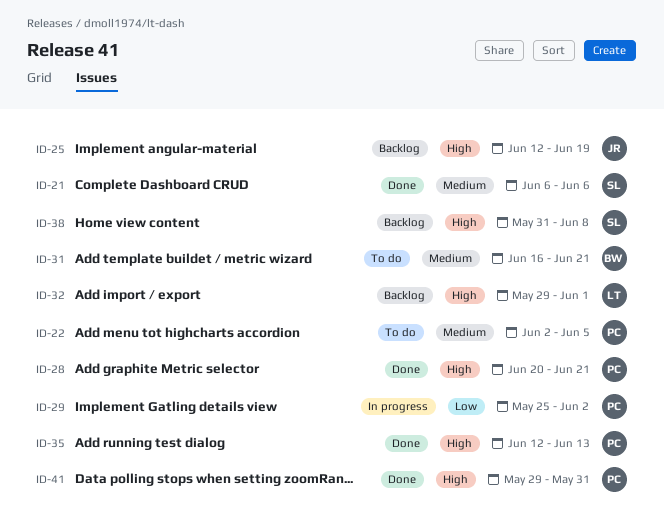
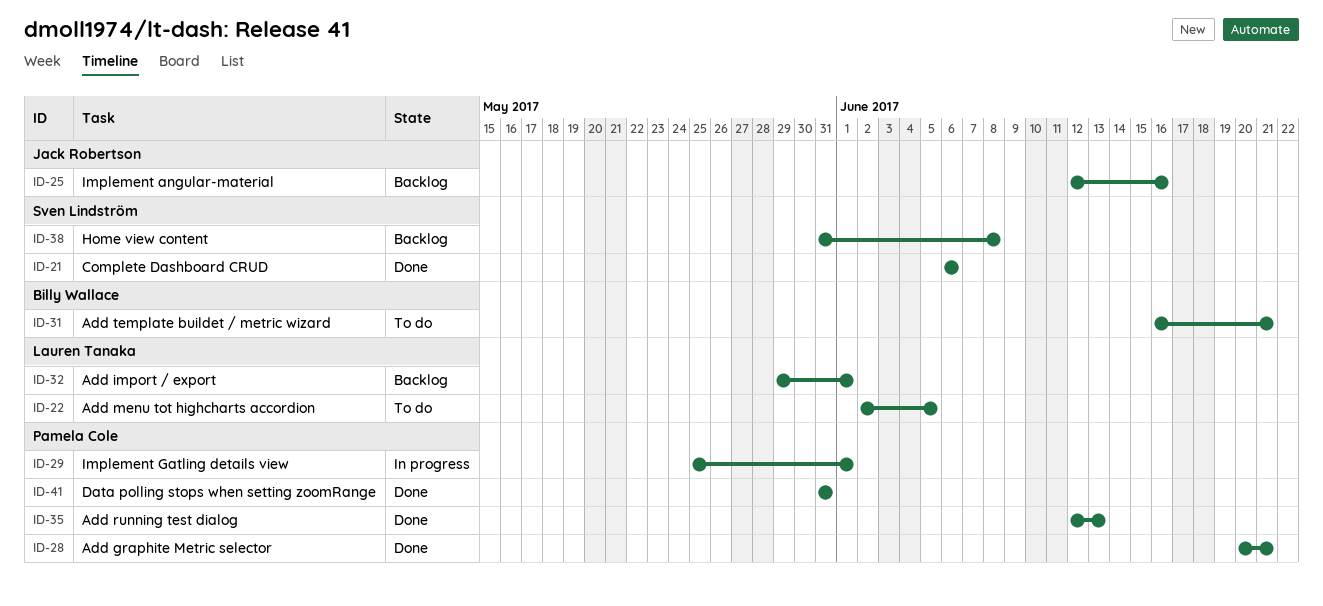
ID-22, owner: Pamela Cole -> Lauren Tanaka
ID-25, due: Jun 19 -> Jun 16
ID-29, due: Jun 2 -> Jun 1
ID-41, start: May 29 -> May 31

